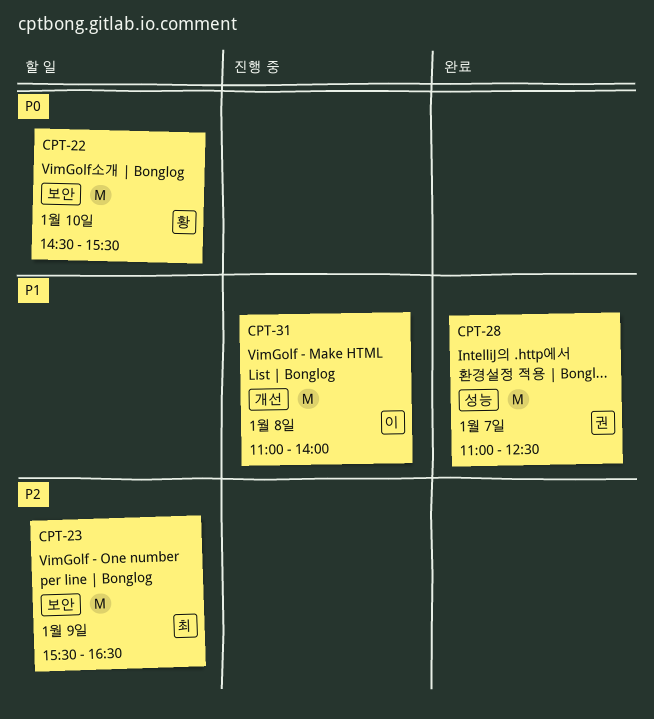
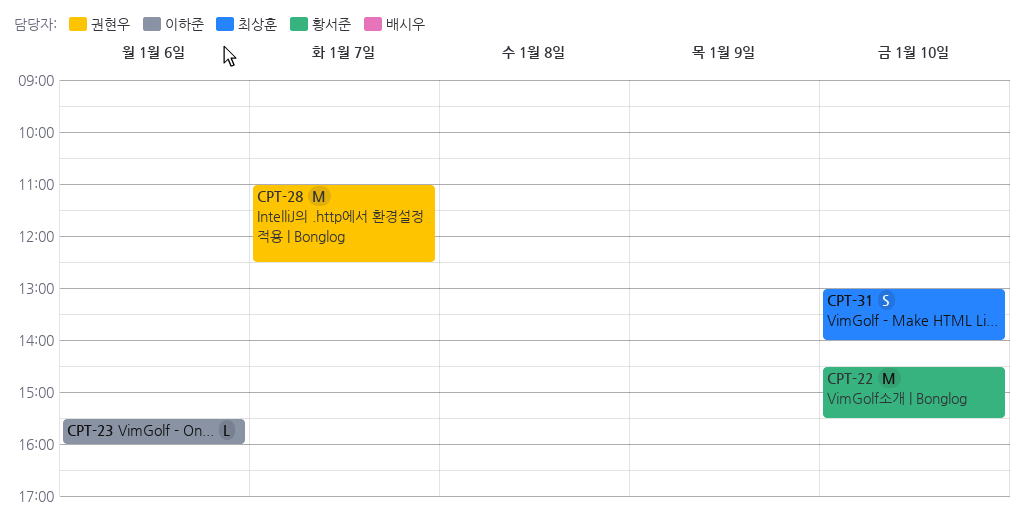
CPT-23, owner: 최상훈 -> 이하준
CPT-23, estimate: M -> L
CPT-23, day: Jan 9 -> Jan 6
CPT-23, ends: 16:30 -> 16:00
CPT-31, owner: 이하준 -> 최상훈
CPT-31, estimate: M -> S
CPT-31, day: Jan 8 -> Jan 10
CPT-31, begins: 11:00 -> 13:00

